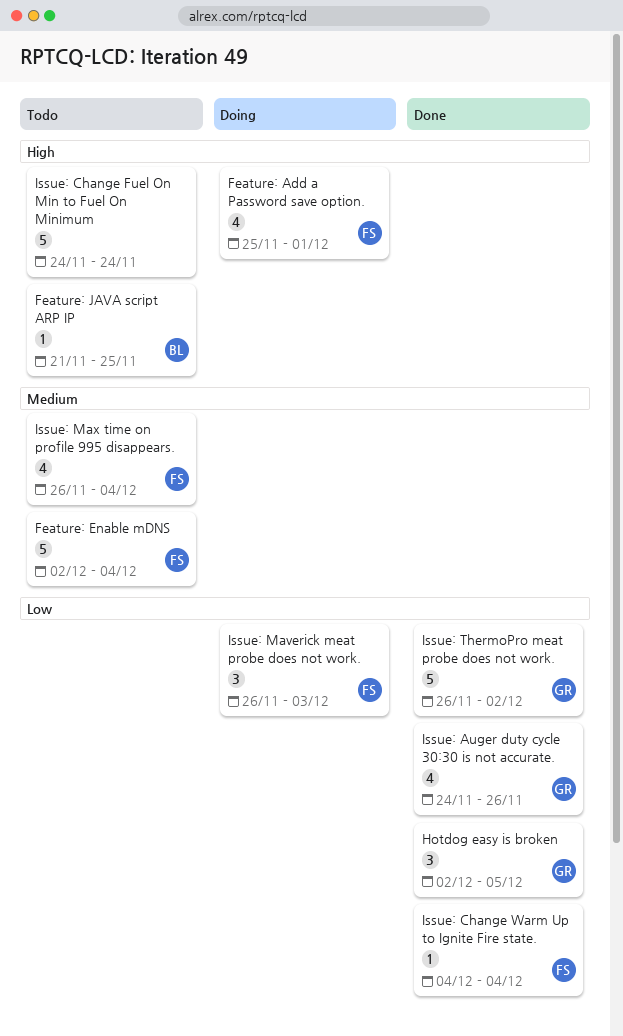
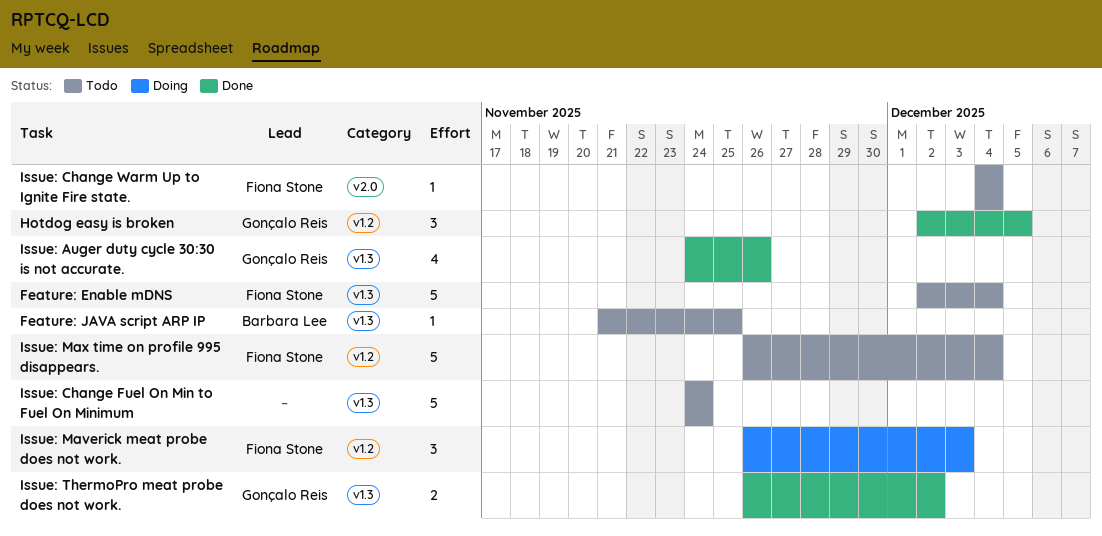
Feature: Add a Password save option.: present -> none
Issue: Change Warm Up to Ignite Fire state., status: Done -> Todo
Issue: Max time on profile 995 disappears., estimate: 4 -> 5
Issue: ThermoPro meat probe does not work., estimate: 5 -> 2

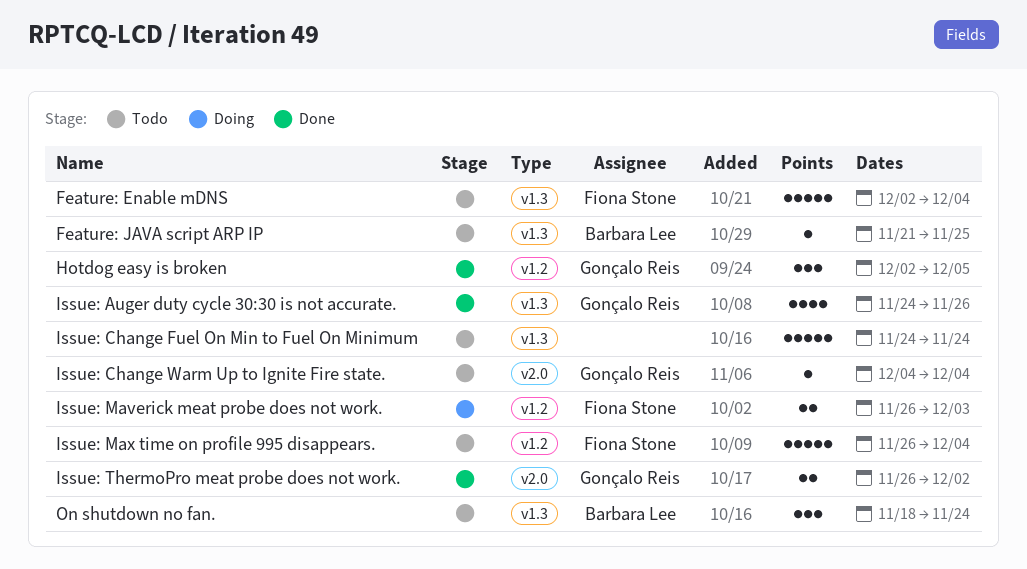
Issue: Change Warm Up to Ignite Fire state., owner: Fiona Stone -> Gonçalo Reis
Issue: Maverick meat probe does not work., estimate: 3 -> 2
Issue: ThermoPro meat probe does not work., label: v1.3 -> v2.0
On shutdown no fan.: none -> present

